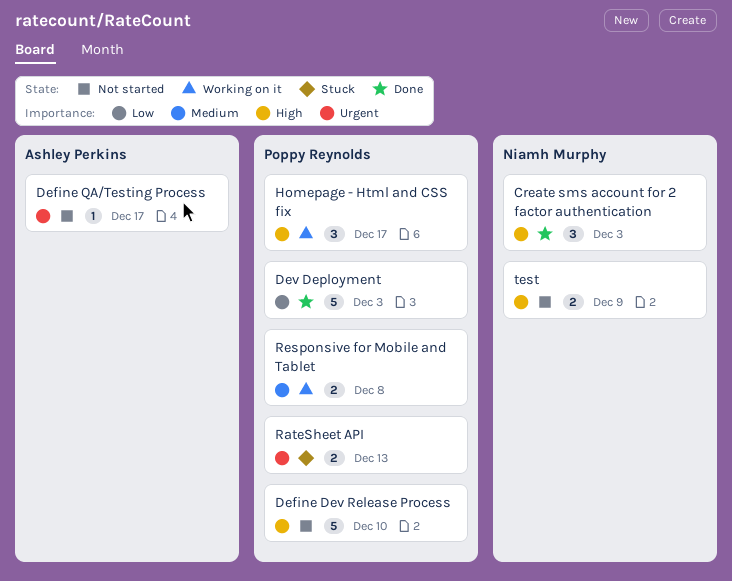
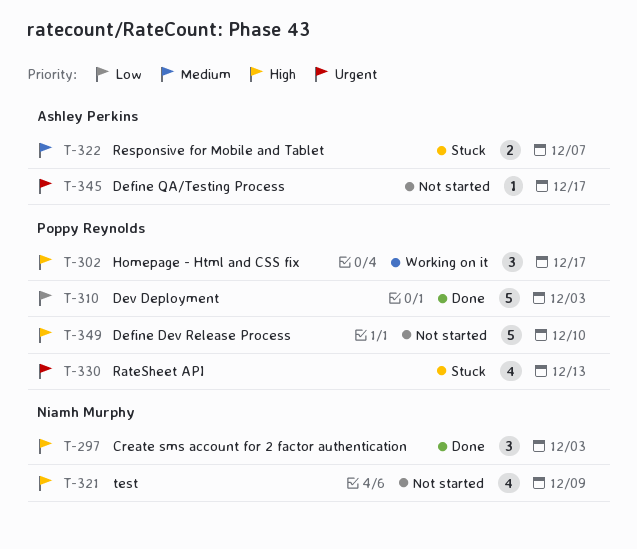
RateSheet API, estimate: 2 -> 4
Responsive for Mobile and Tablet, status: Working on it -> Stuck
Responsive for Mobile and Tablet, owner: Poppy Reynolds -> Ashley Perkins
Responsive for Mobile and Tablet, due: Dec 8 -> Dec 7
test, estimate: 2 -> 4

